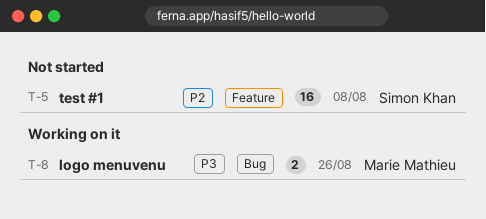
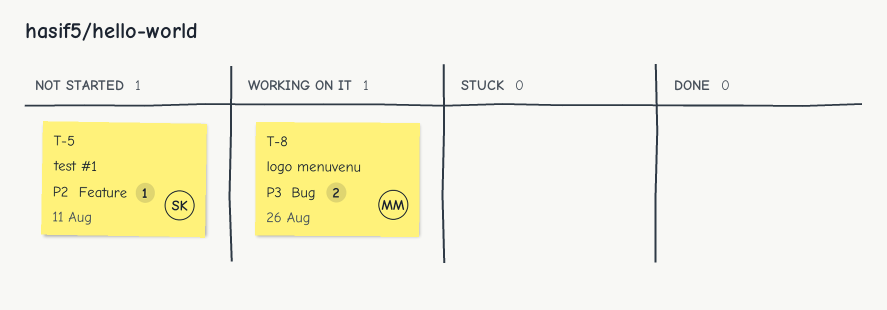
T-5, estimate: 16 -> 1
T-5, due: Aug 8 -> Aug 11

